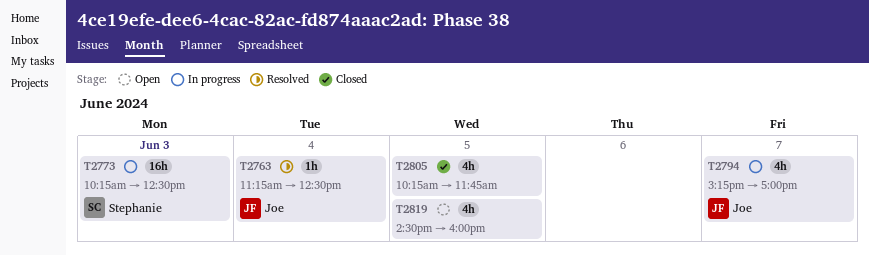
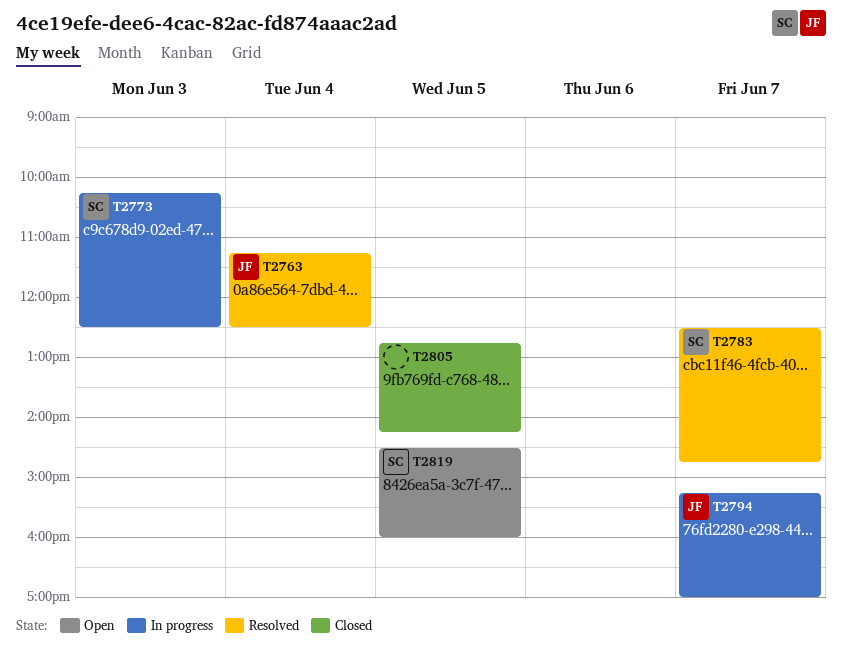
T2783: none -> present
T2805, begins: 10:15 -> 12:45
T2805, ends: 11:45 -> 14:15
T2819, owner: none -> Stephanie

